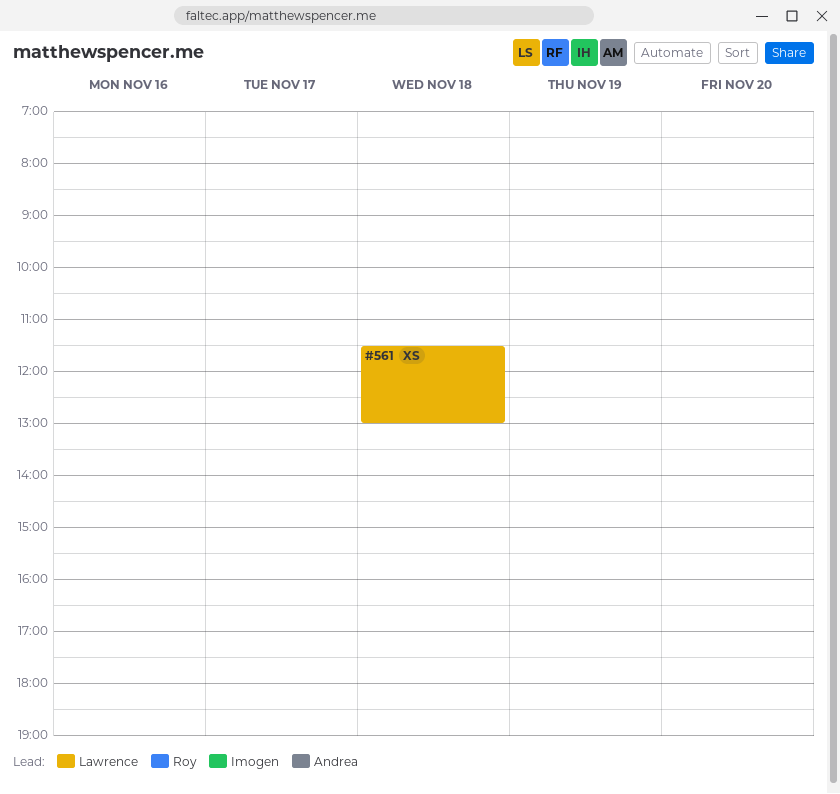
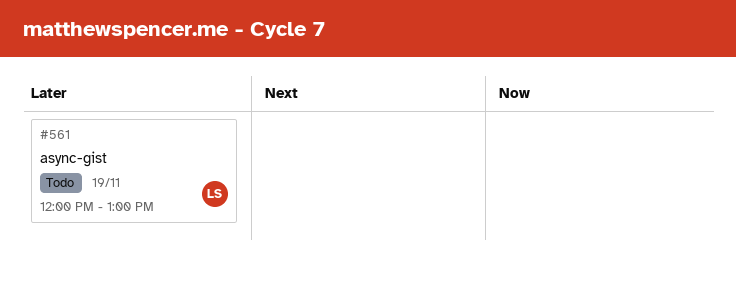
#561, day: Nov 18 -> Nov 19
#561, begins: 11:30 -> 12:00

